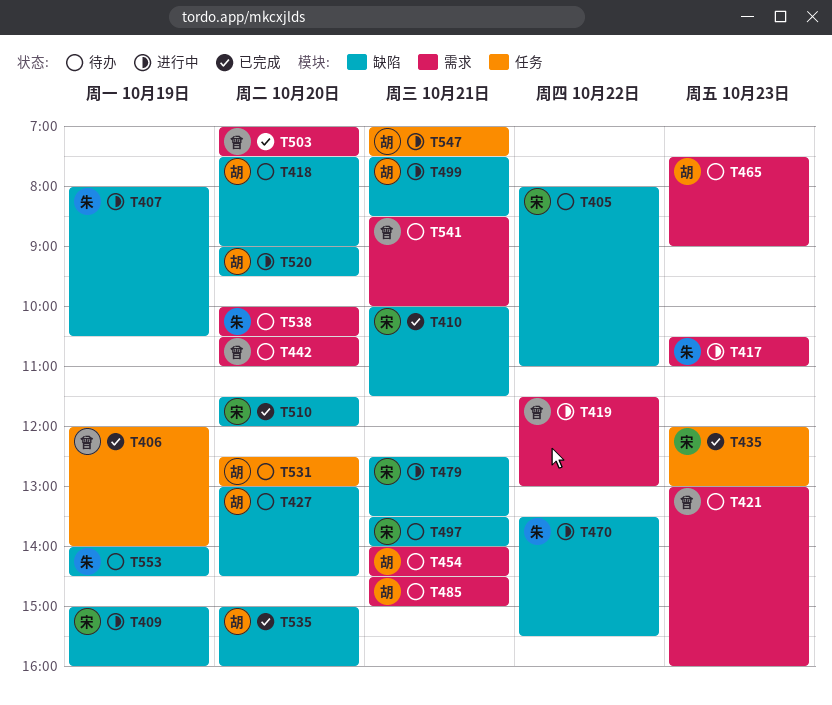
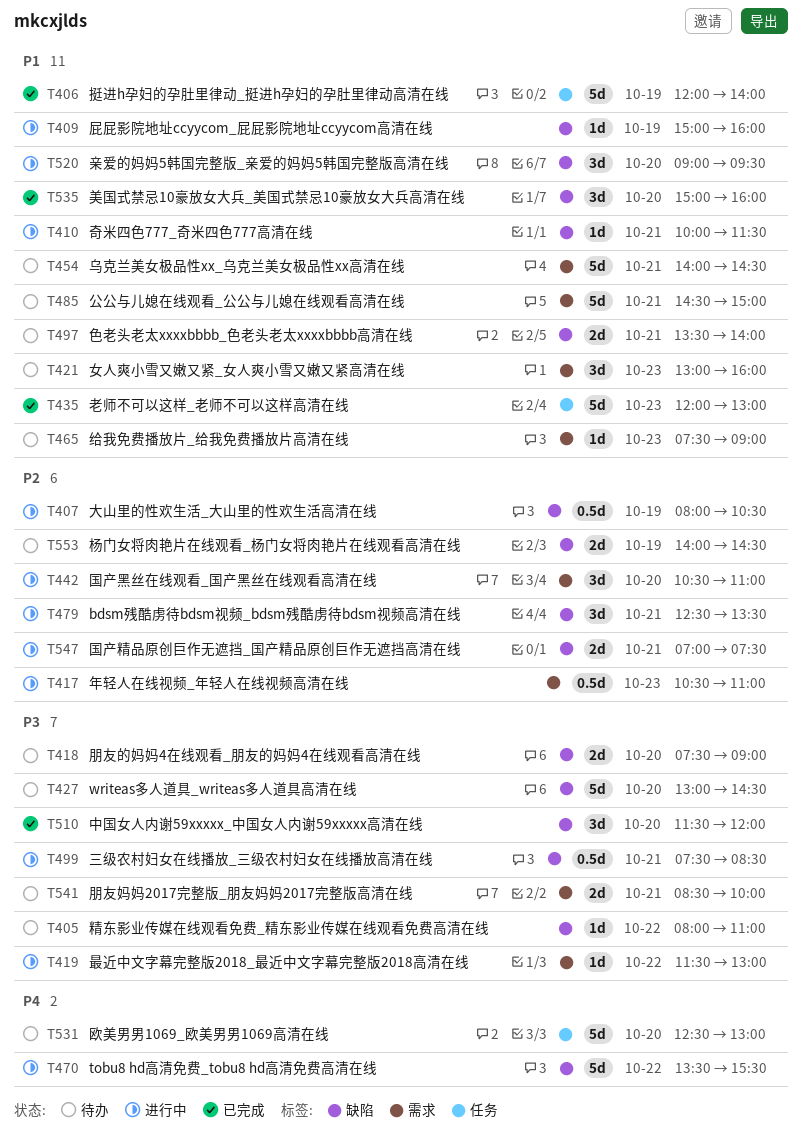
T410, status: 已完成 -> 进行中
T442, status: 待办 -> 进行中
T503: present -> none
T538: present -> none
T547, label: 任务 -> 缺陷

